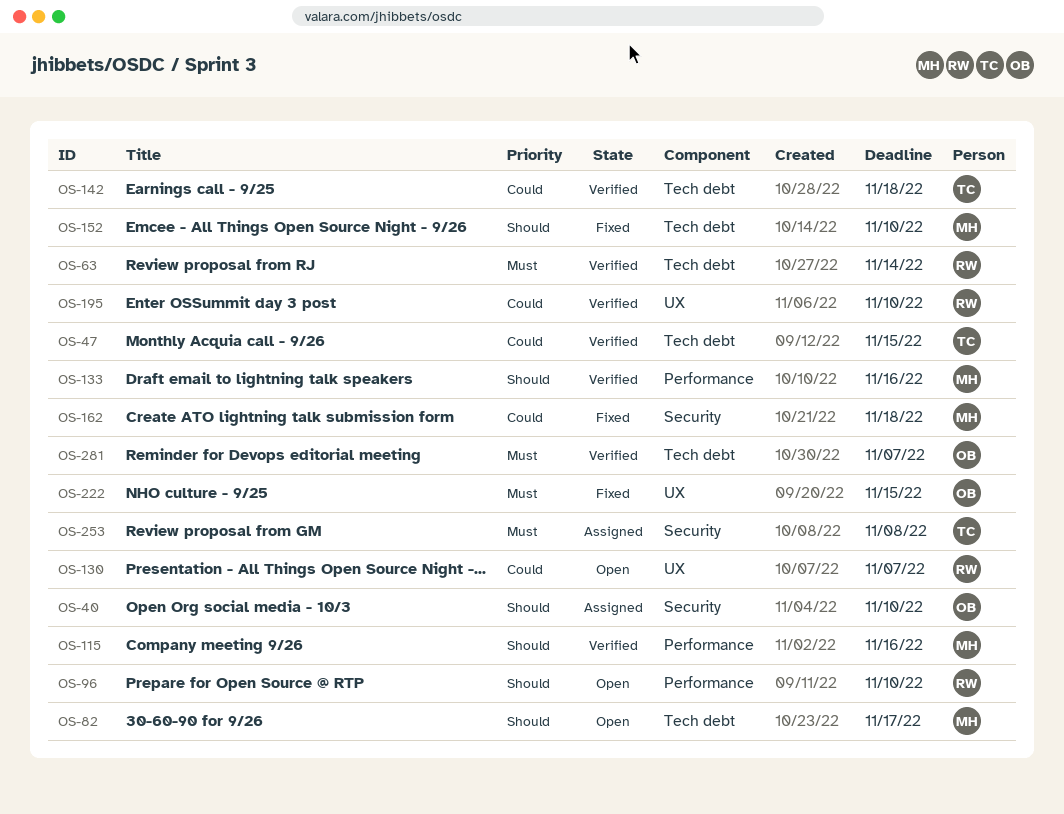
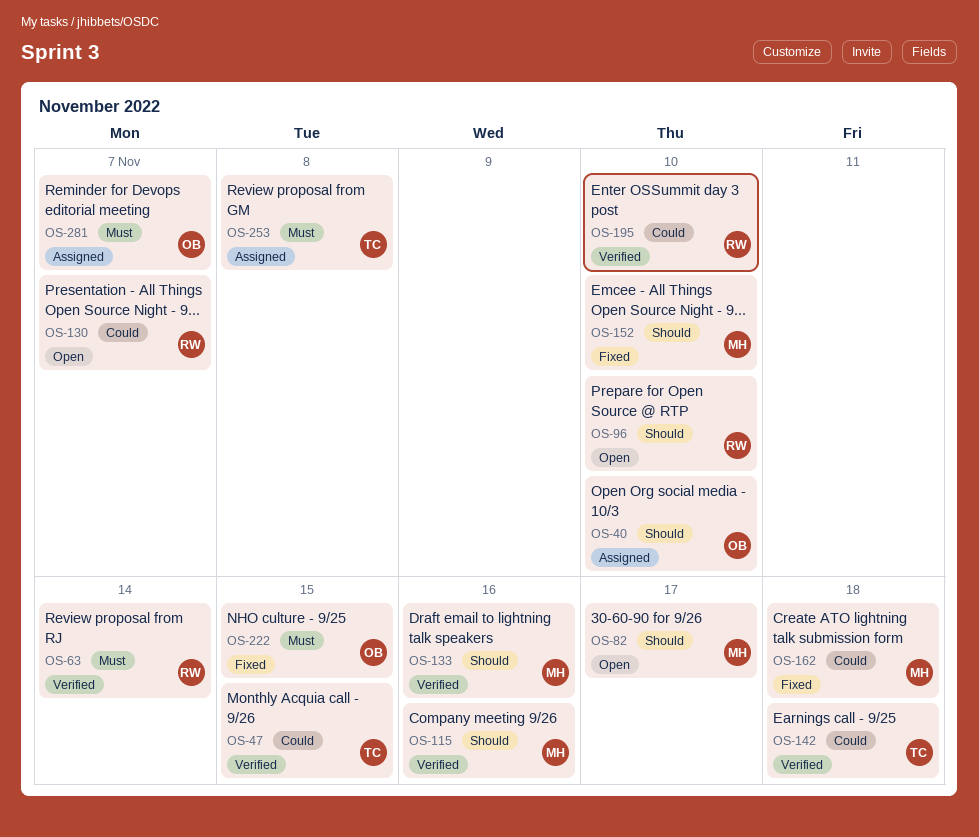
OS-281, status: Verified -> Assigned

